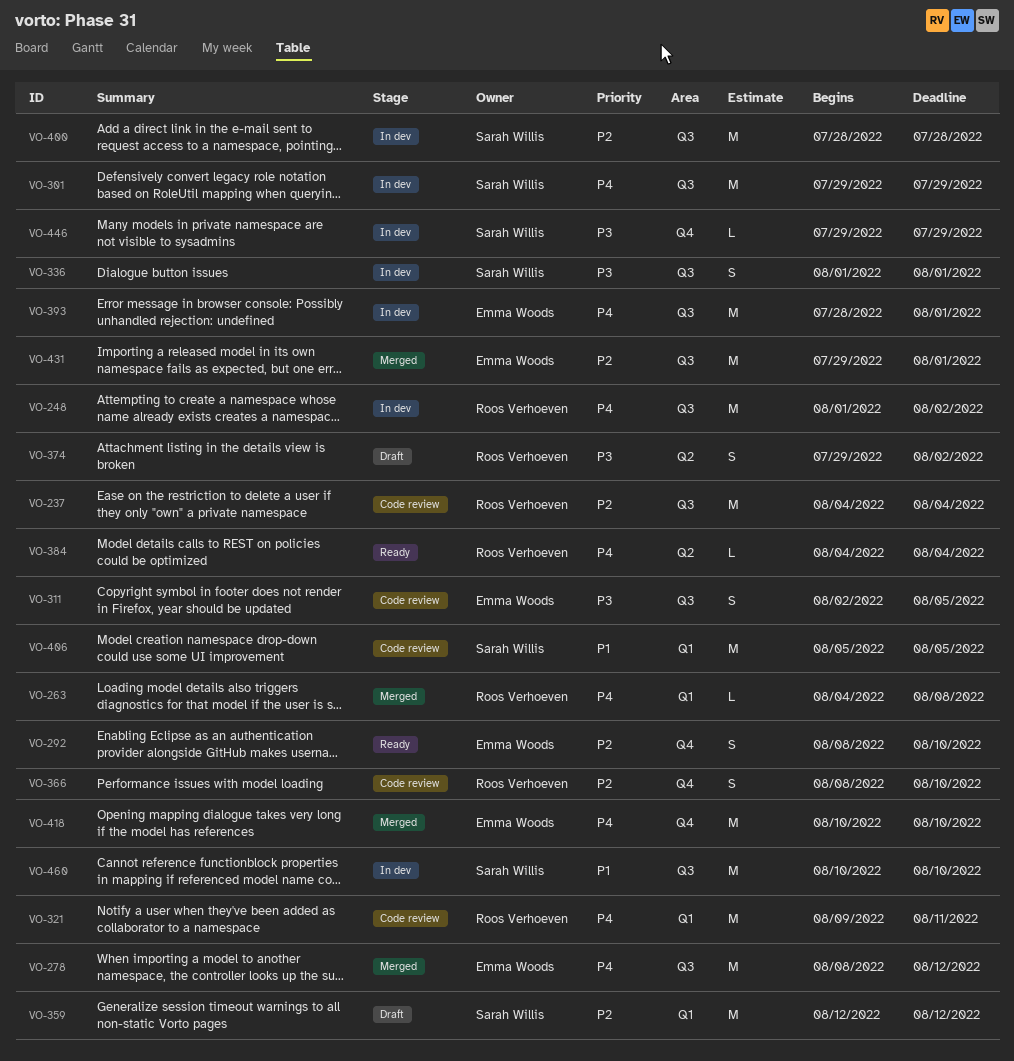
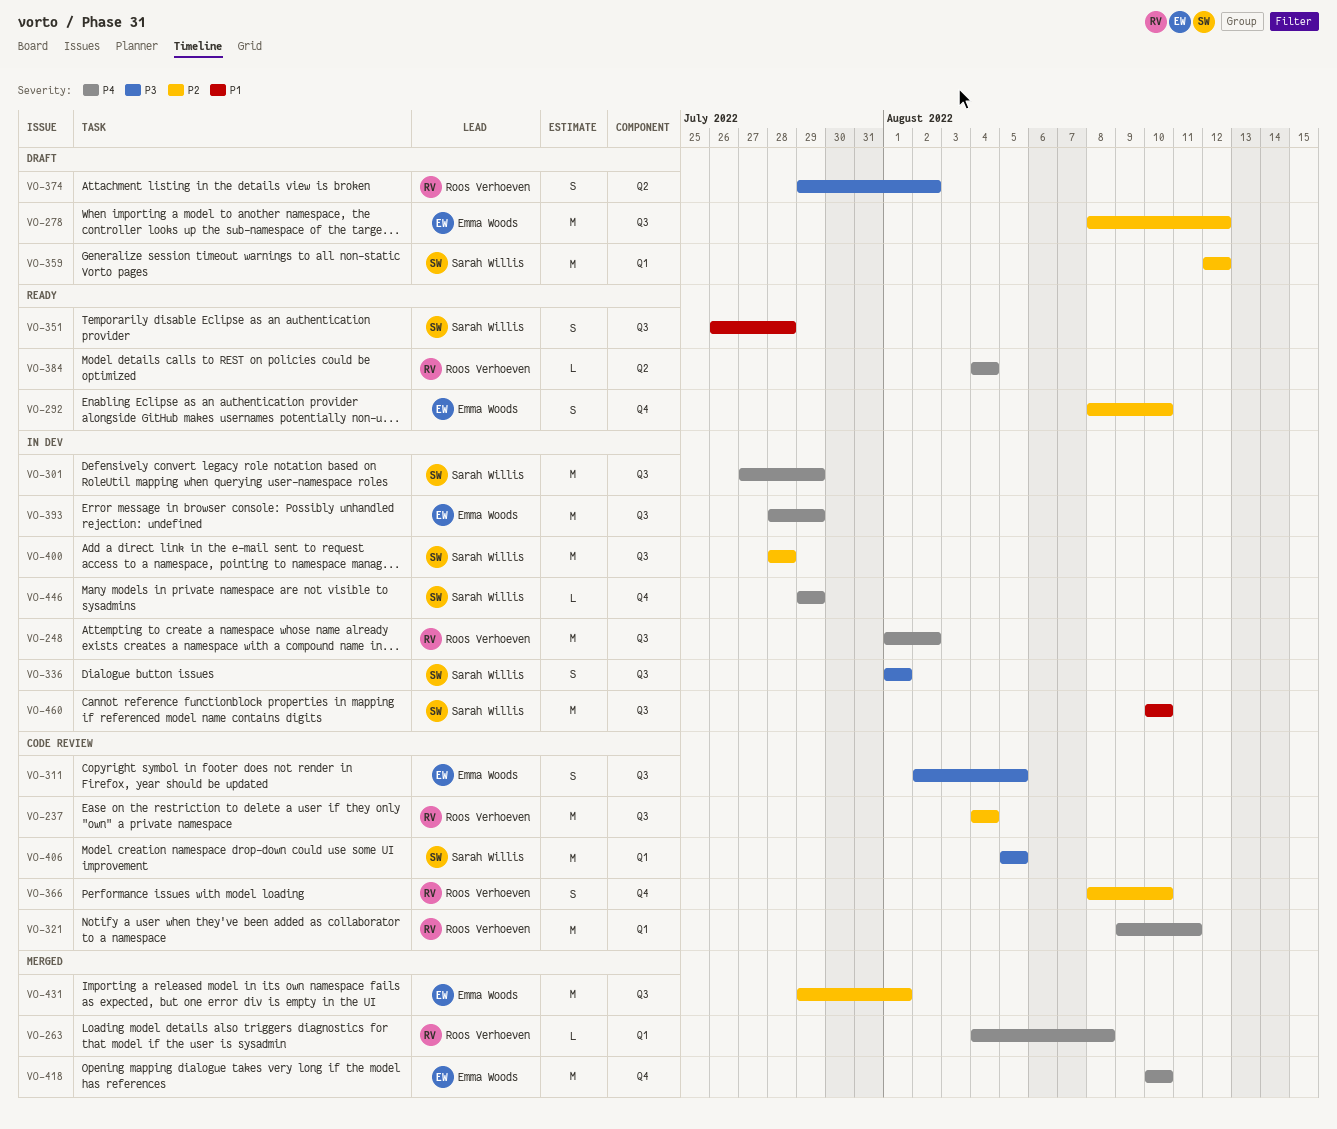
VO-278, status: Merged -> Draft
VO-278, priority: P4 -> P2
VO-301, start: Jul 29 -> Jul 27
VO-351: none -> present
VO-393, due: Aug 1 -> Jul 29
VO-406, priority: P1 -> P3
VO-446, priority: P3 -> P4

